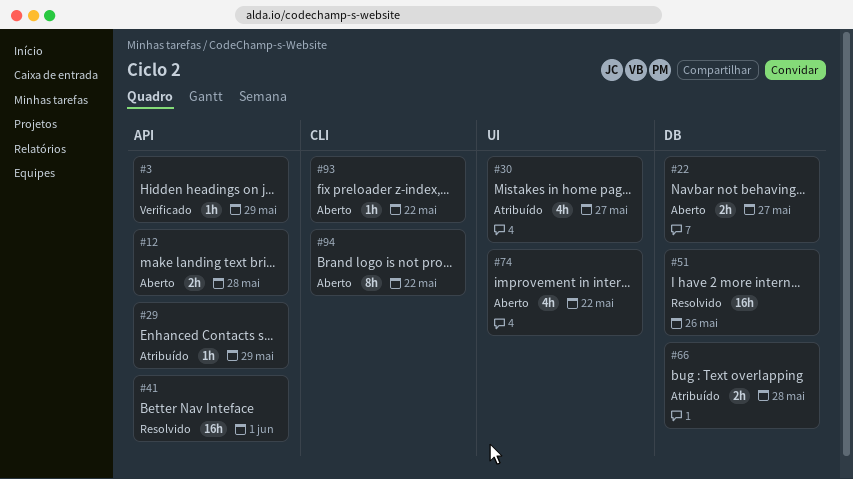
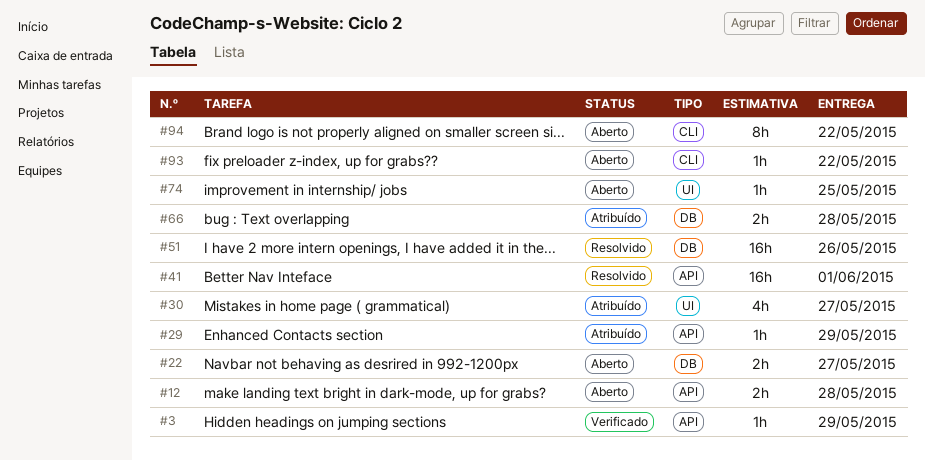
#74, estimate: 4h -> 1h
#74, due: May 22 -> May 25

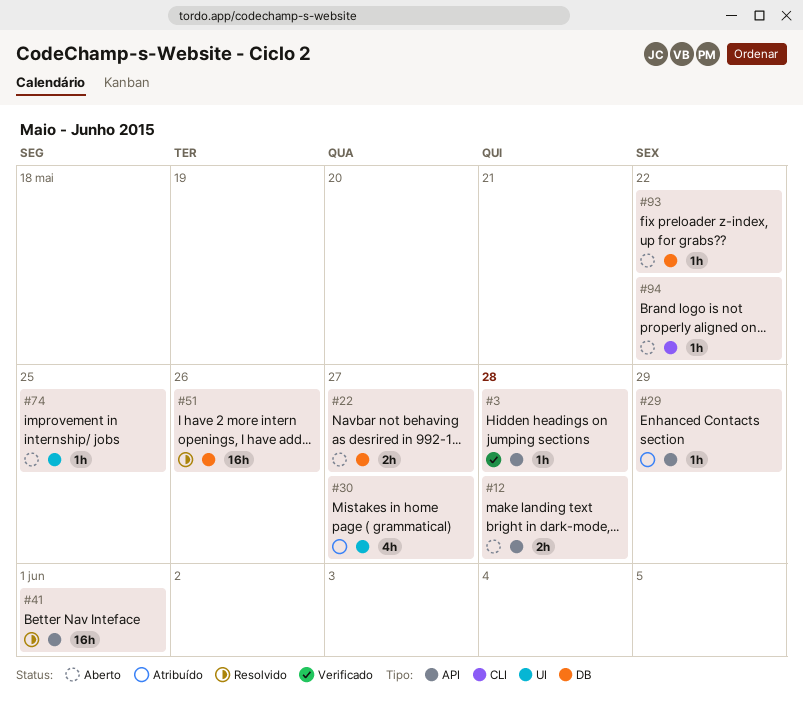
#3, due: May 29 -> May 28
#66: present -> none
#93, label: CLI -> DB
#94, estimate: 8h -> 1h

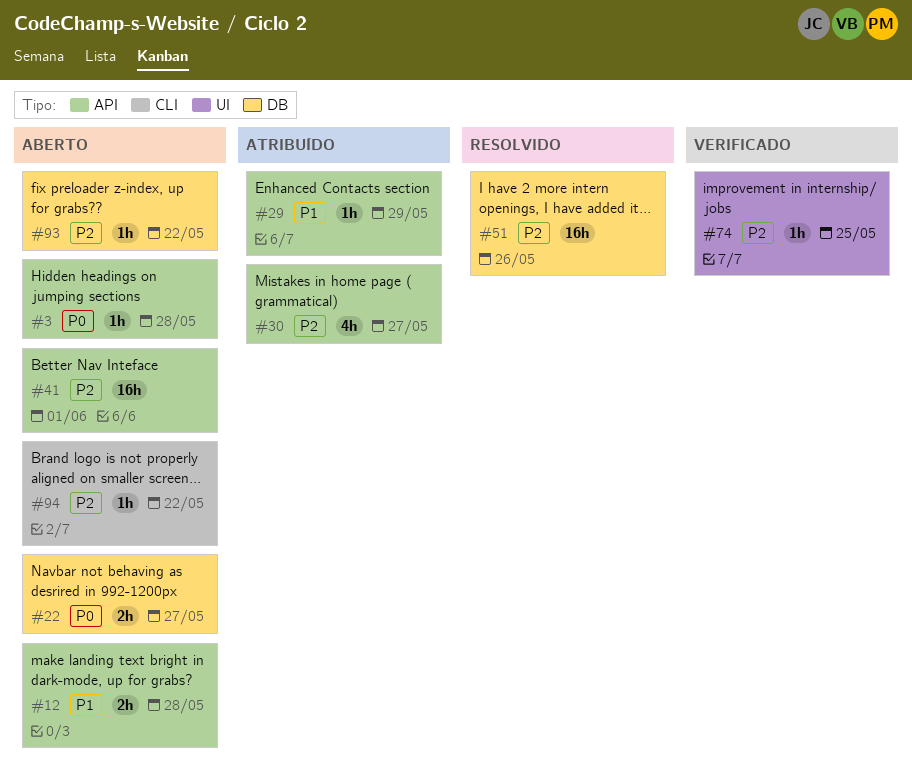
#3, status: Verificado -> Aberto
#30, label: UI -> API
#41, status: Resolvido -> Aberto
#74, status: Aberto -> Verificado

